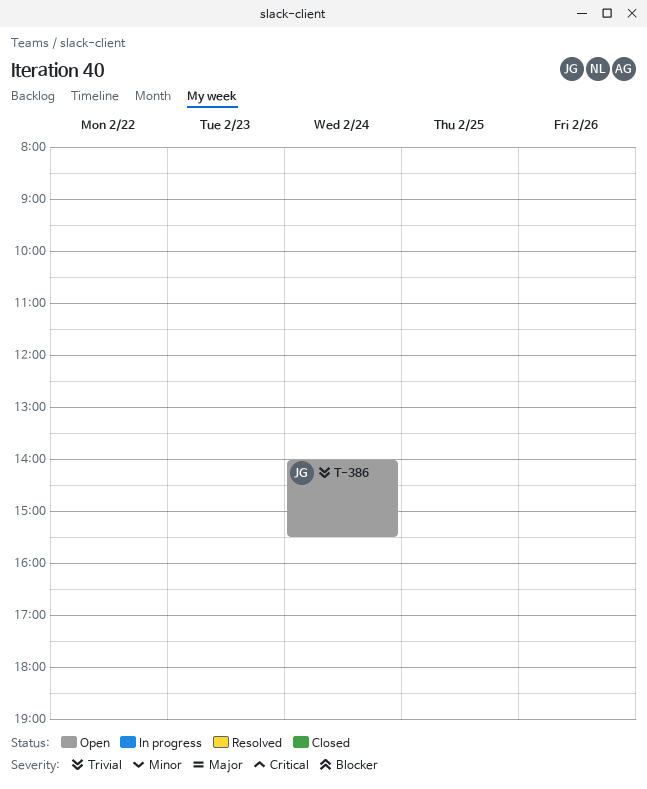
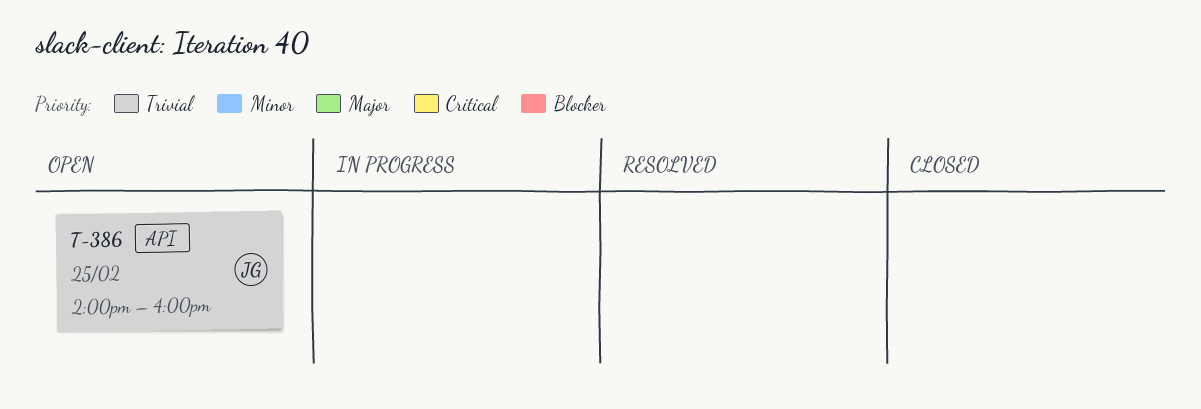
T-386, day: Feb 24 -> Feb 25
T-386, ends: 15:30 -> 16:00

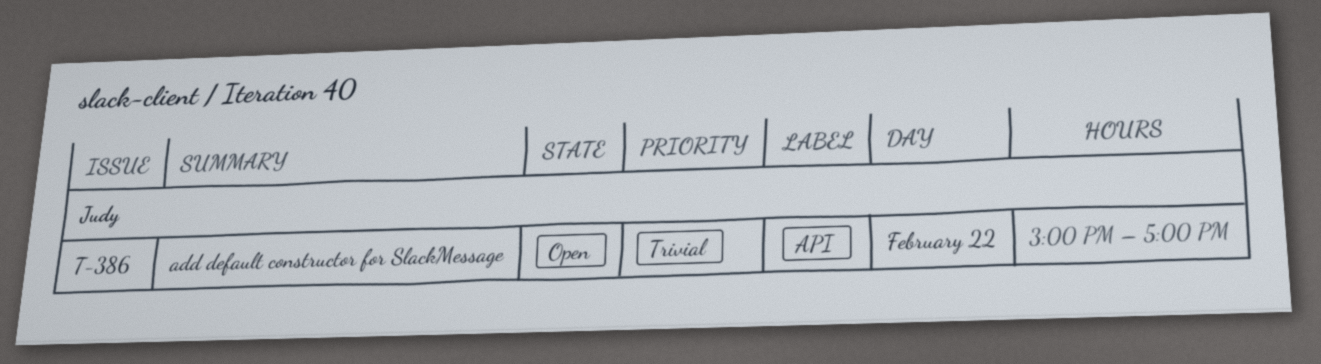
T-386, day: Feb 25 -> Feb 22
T-386, begins: 14:00 -> 15:00
T-386, ends: 16:00 -> 17:00

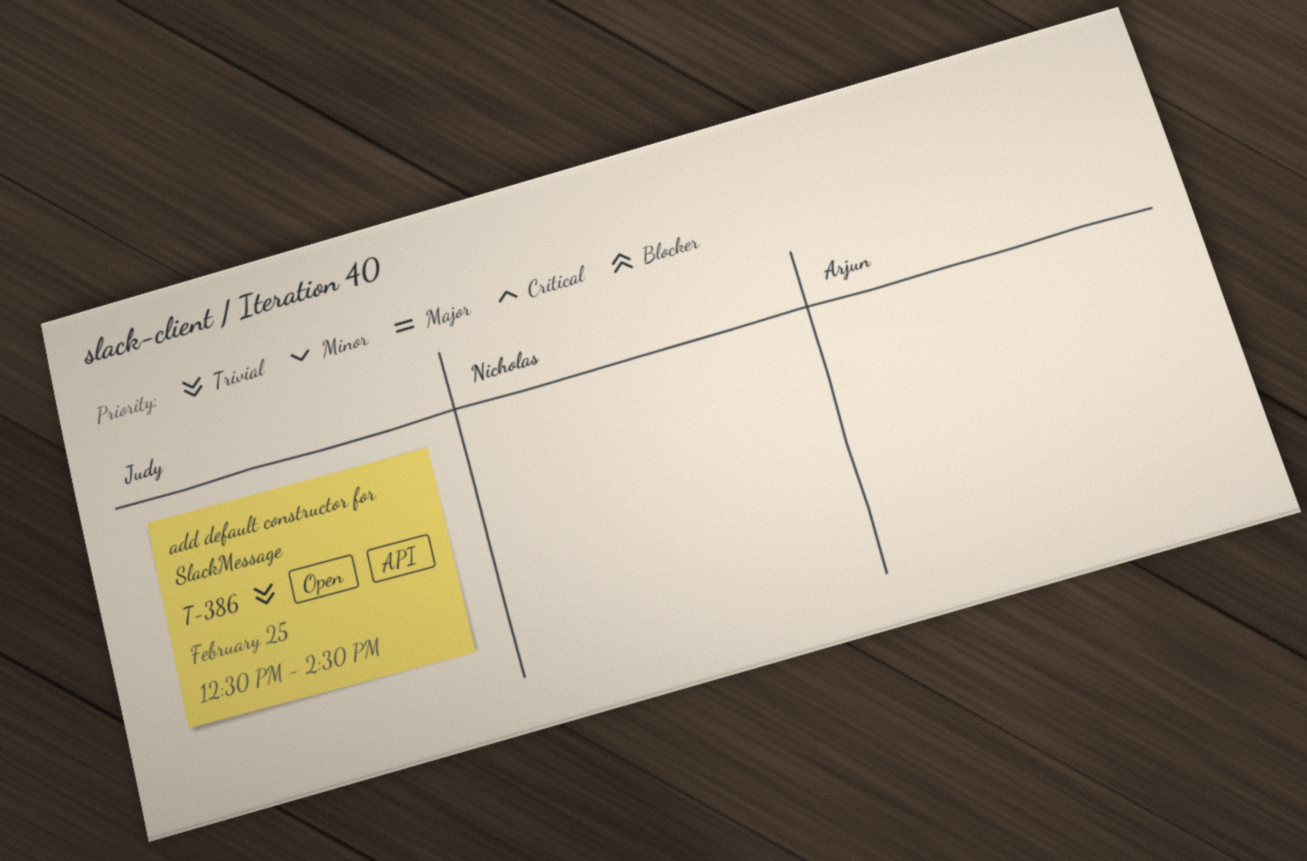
T-386, day: Feb 22 -> Feb 25
T-386, begins: 15:00 -> 12:30
T-386, ends: 17:00 -> 14:30

